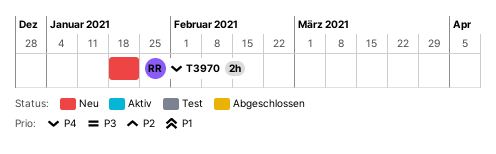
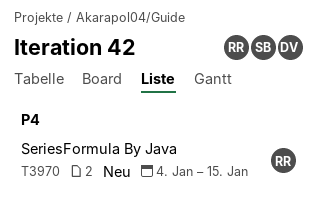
T3970, start: Jan 18 -> Jan 4
T3970, due: Jan 22 -> Jan 15

